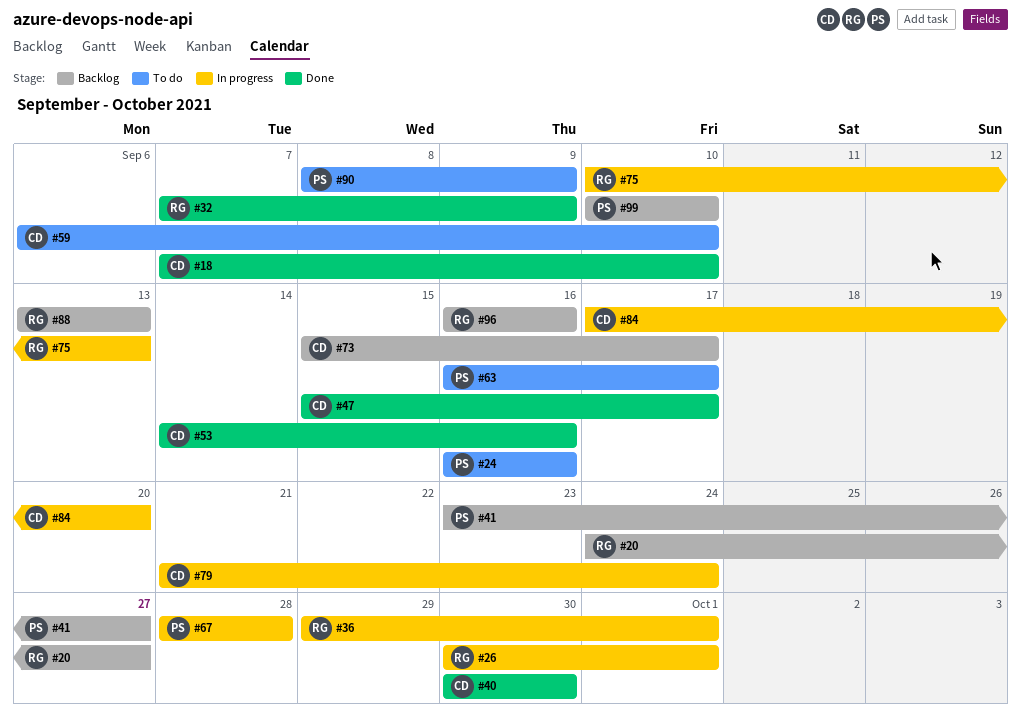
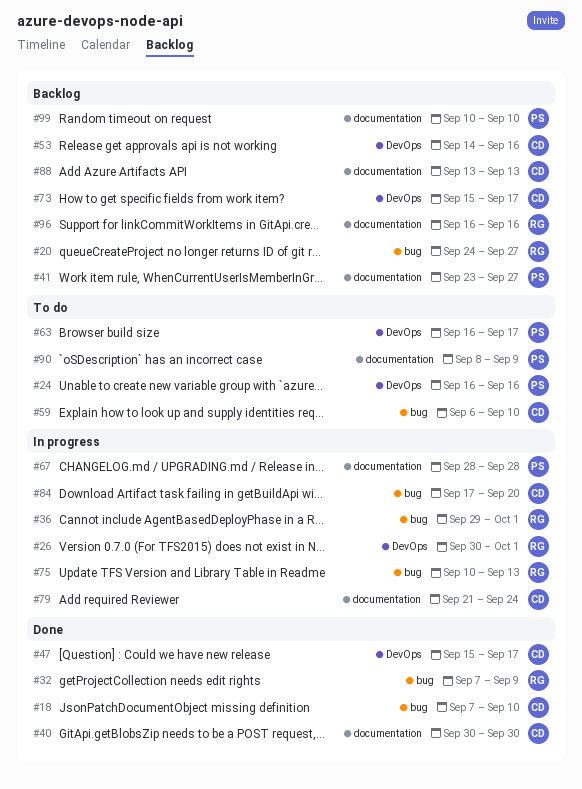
#53, status: Done -> Backlog
#88, owner: RG -> CD

